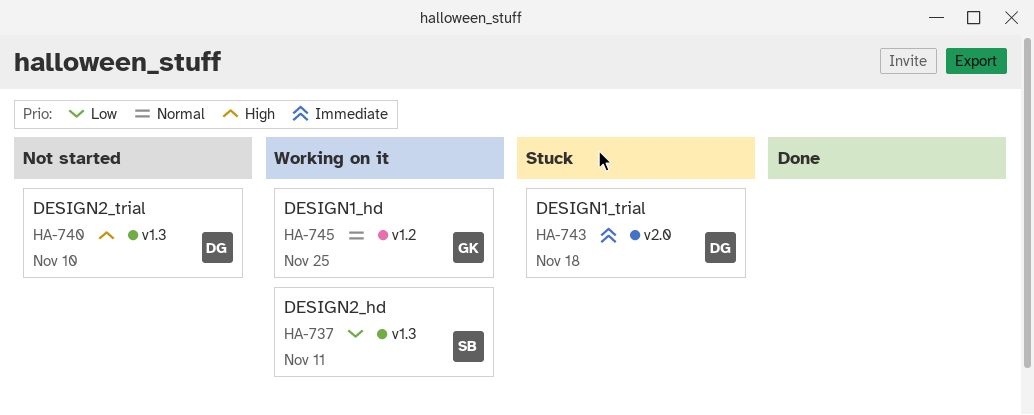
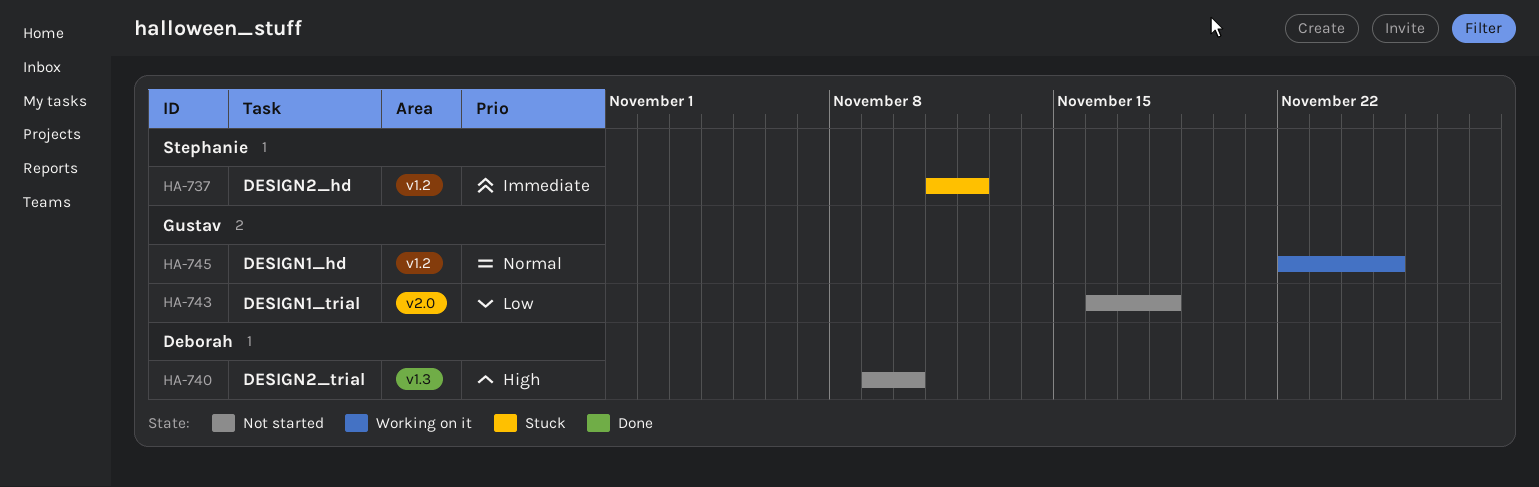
HA-737, status: Working on it -> Stuck
HA-737, priority: Low -> Immediate
HA-737, label: v1.3 -> v1.2
HA-737, due: Nov 11 -> Nov 12
HA-743, status: Stuck -> Not started
HA-743, owner: Deborah -> Gustav
HA-743, priority: Immediate -> Low

